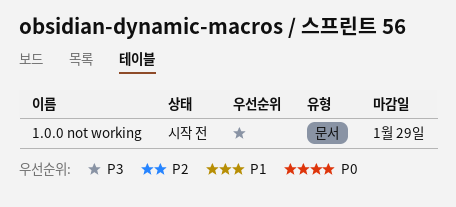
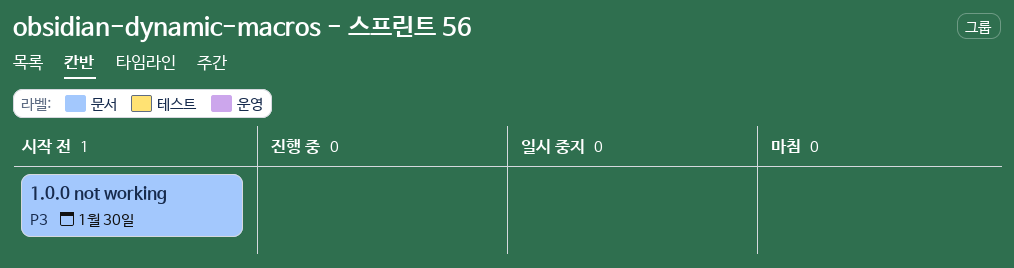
1.0.0 not working, due: Jan 29 -> Jan 30

